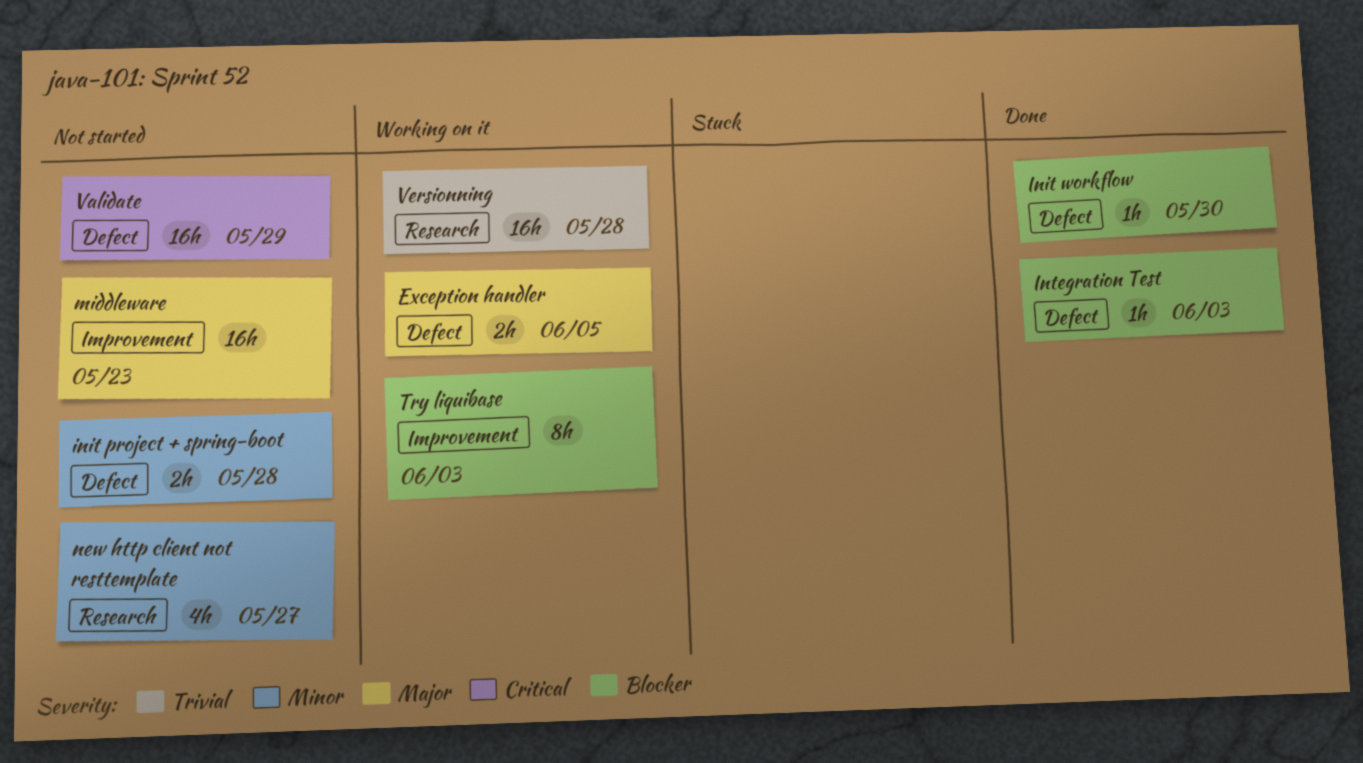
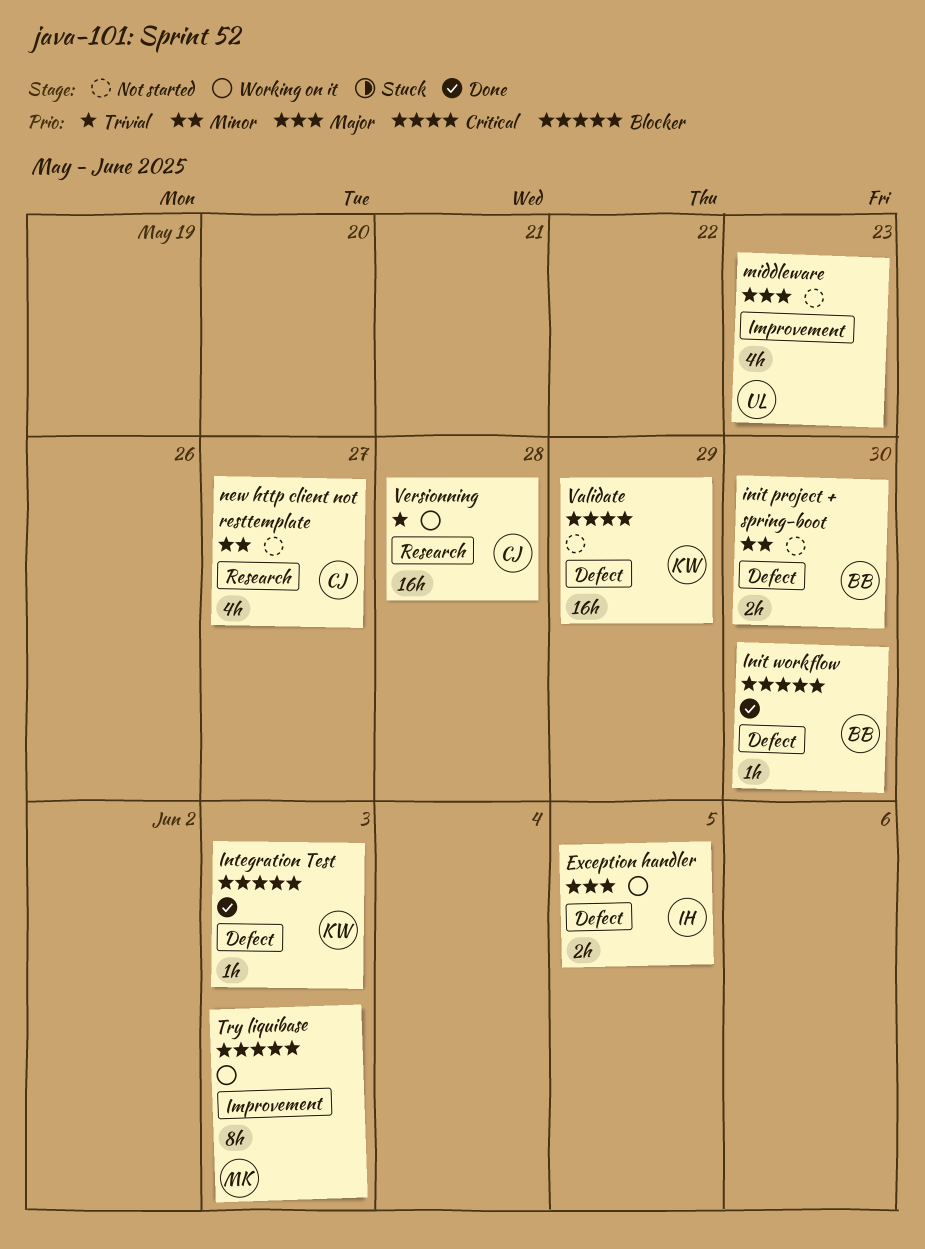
init project + spring-boot, due: May 28 -> May 30
middleware, estimate: 16h -> 4h

